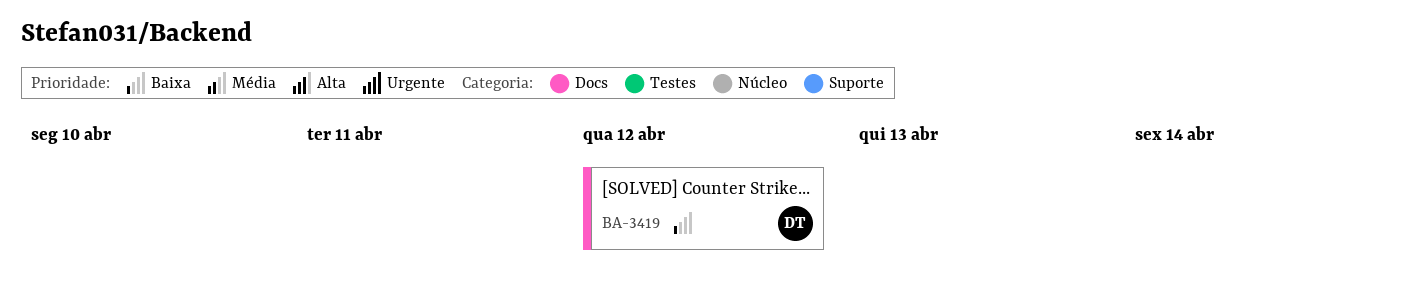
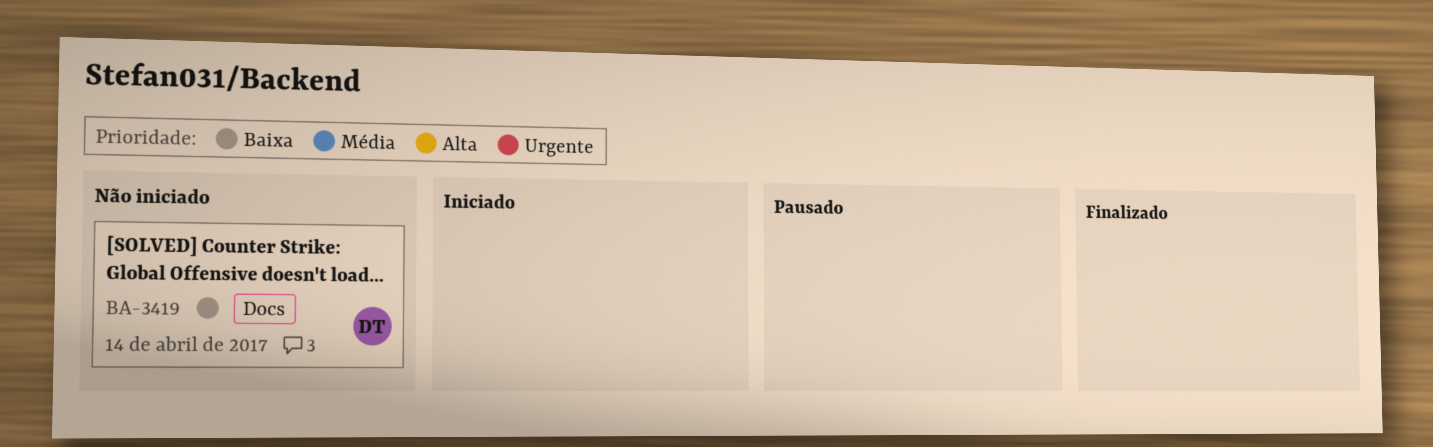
BA-3419, due: Apr 12 -> Apr 14

